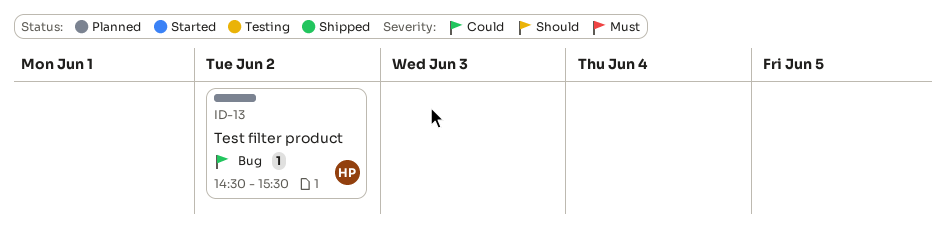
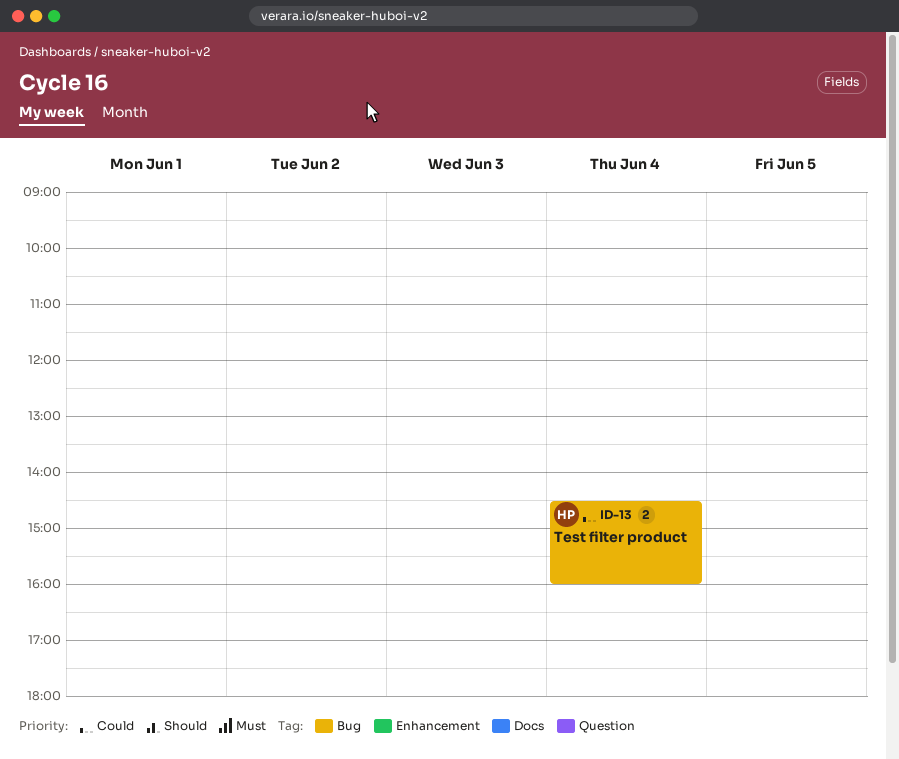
ID-13, estimate: 1 -> 2
ID-13, day: Jun 2 -> Jun 4
ID-13, ends: 15:30 -> 16:00

